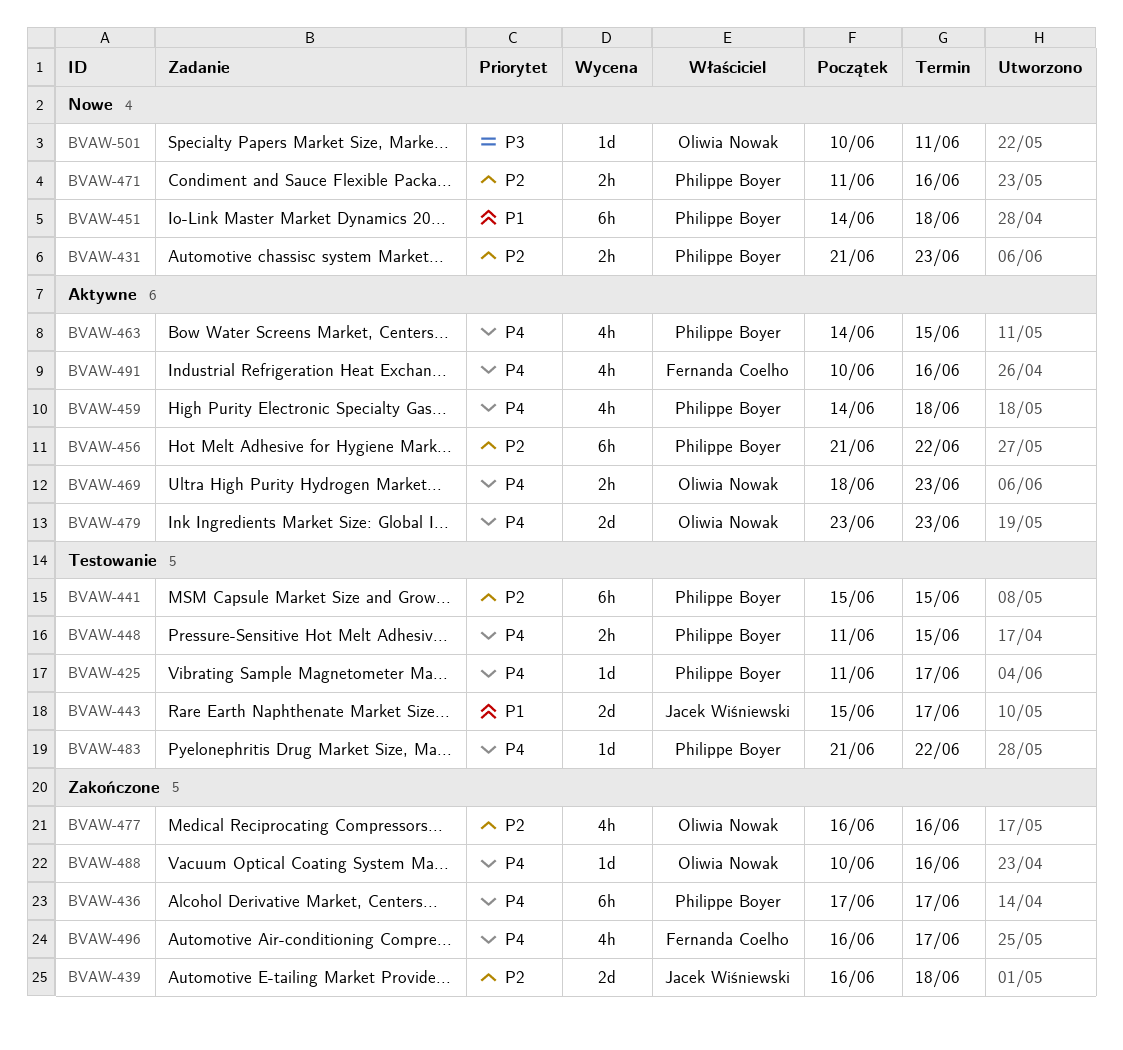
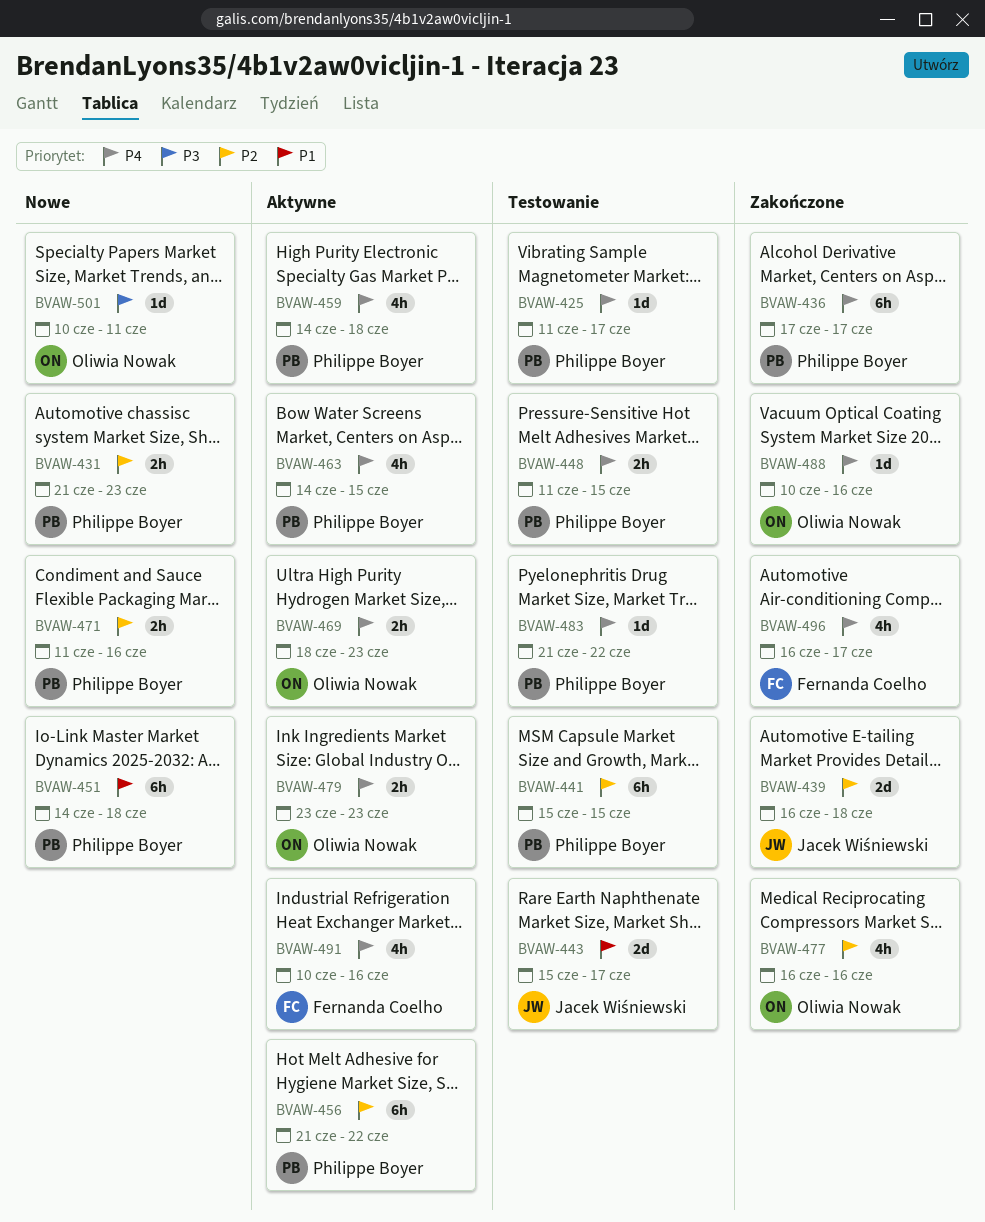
BVAW-479, estimate: 2d -> 2h

